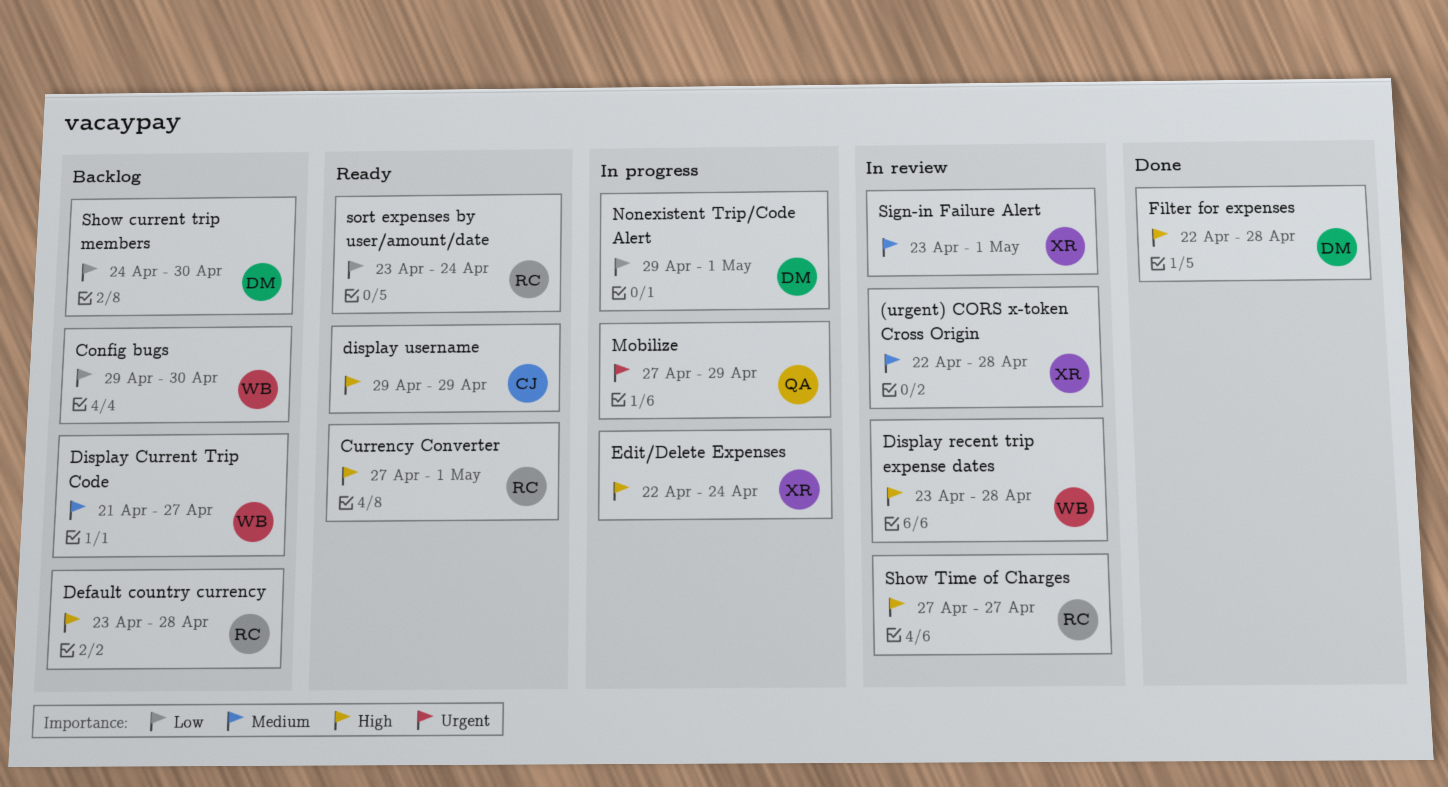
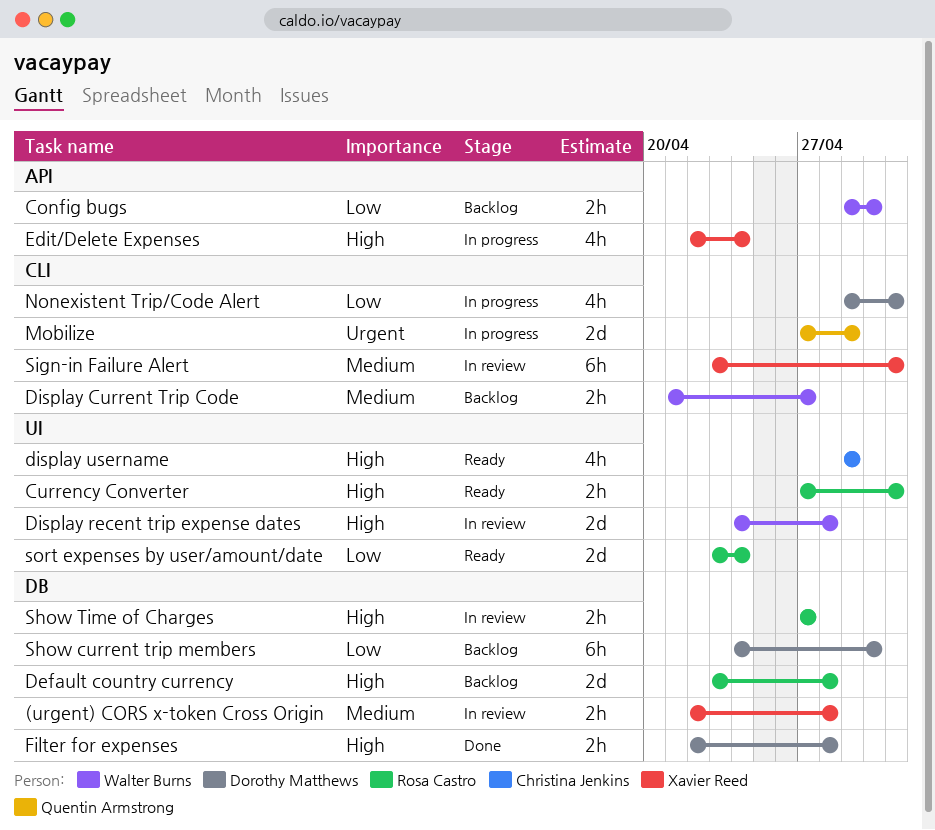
Display recent trip expense dates, start: Apr 23 -> Apr 24

